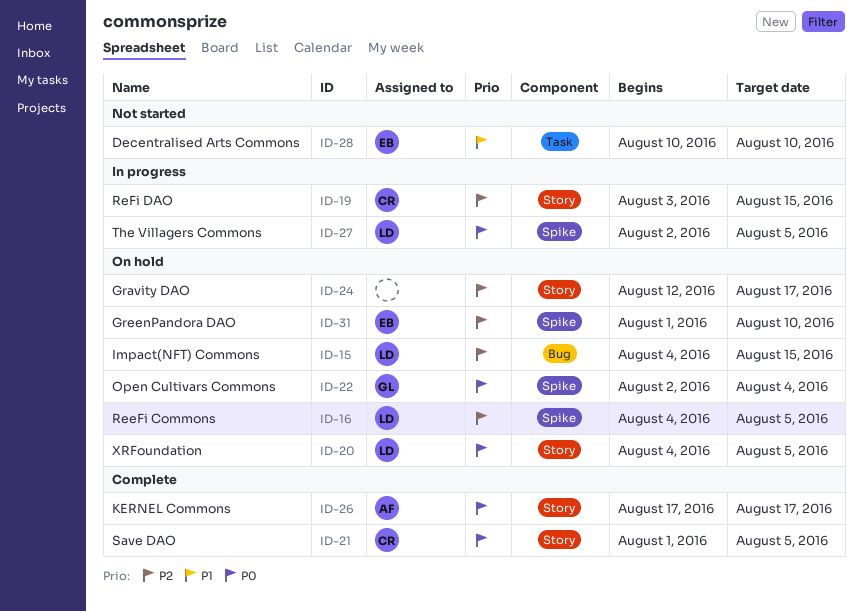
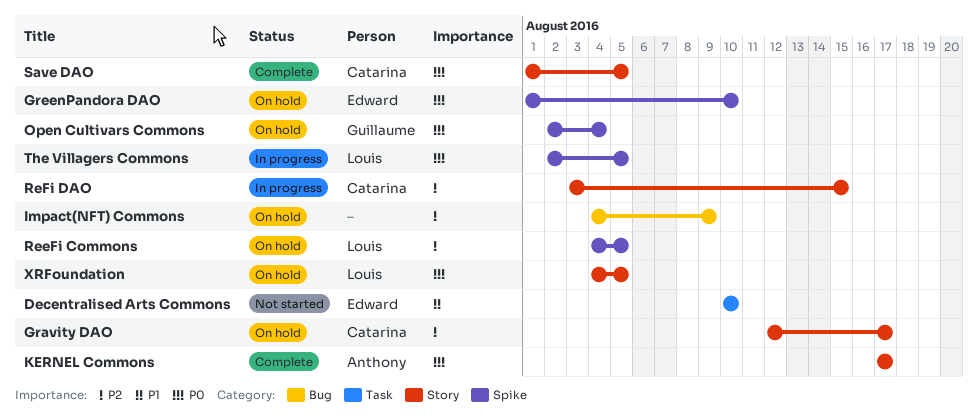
Gravity DAO, owner: none -> Catarina
GreenPandora DAO, priority: P2 -> P0
Impact(NFT) Commons, owner: Louis -> none
Impact(NFT) Commons, due: Aug 15 -> Aug 9

